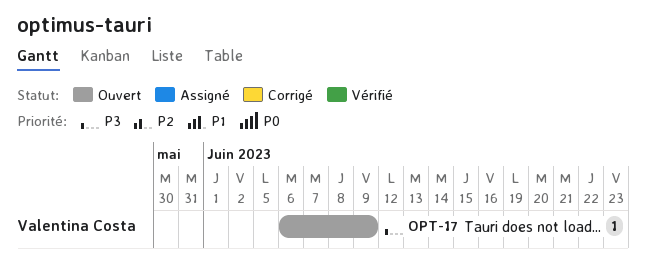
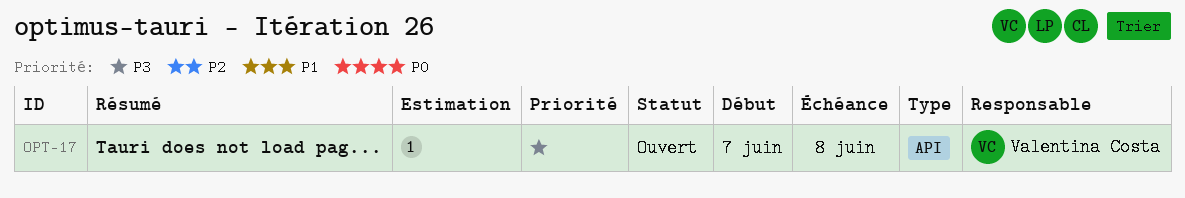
OPT-17, start: Jun 6 -> Jun 7
OPT-17, due: Jun 9 -> Jun 8

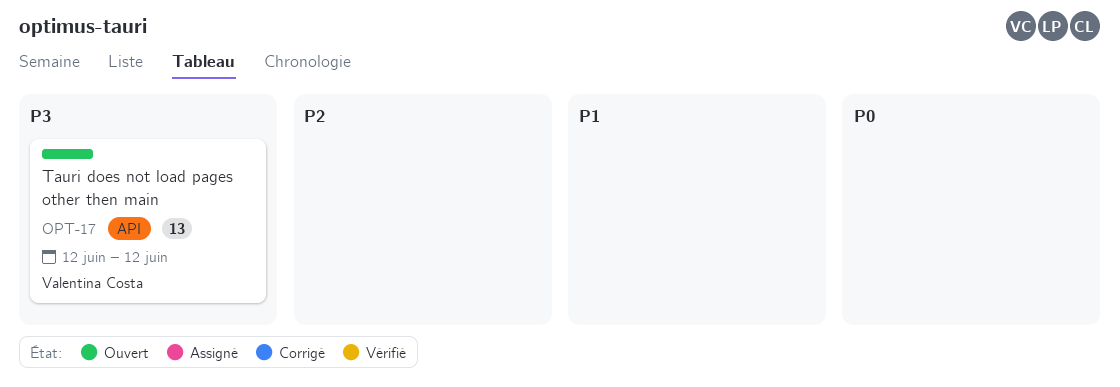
OPT-17, estimate: 1 -> 13
OPT-17, start: Jun 7 -> Jun 12
OPT-17, due: Jun 8 -> Jun 12

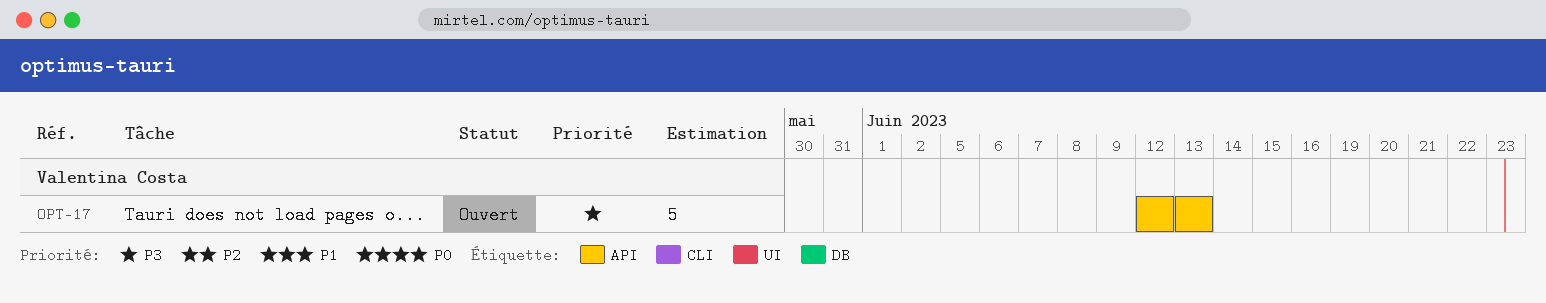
OPT-17, estimate: 13 -> 5
OPT-17, due: Jun 12 -> Jun 13

